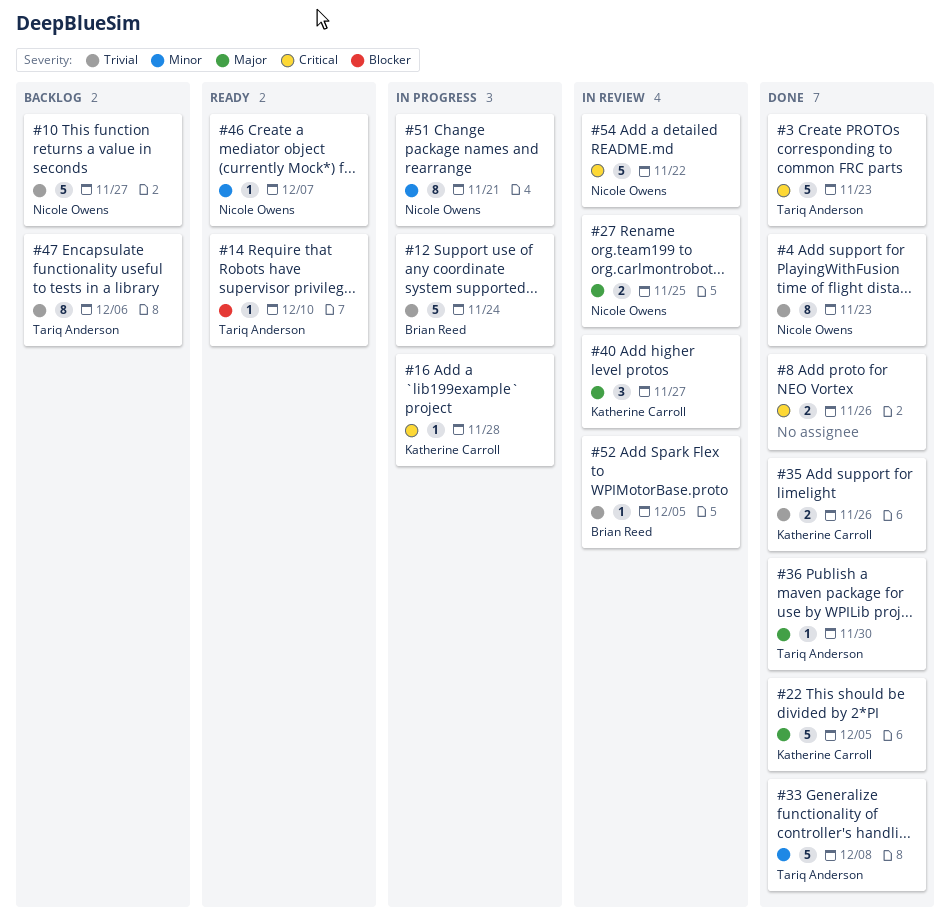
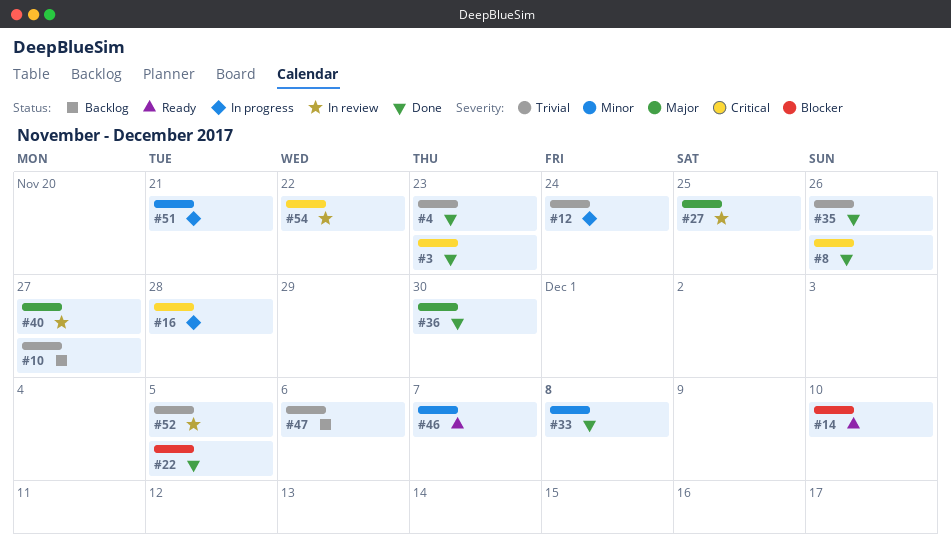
#22, priority: Major -> Blocker

